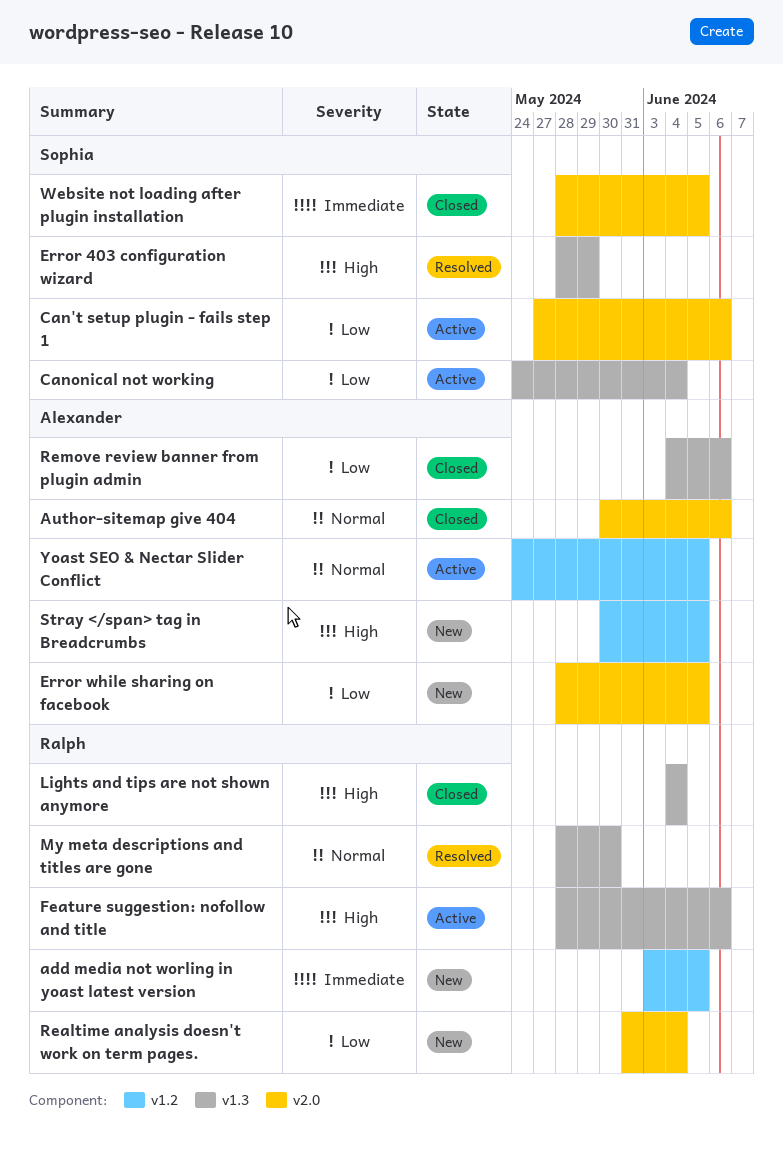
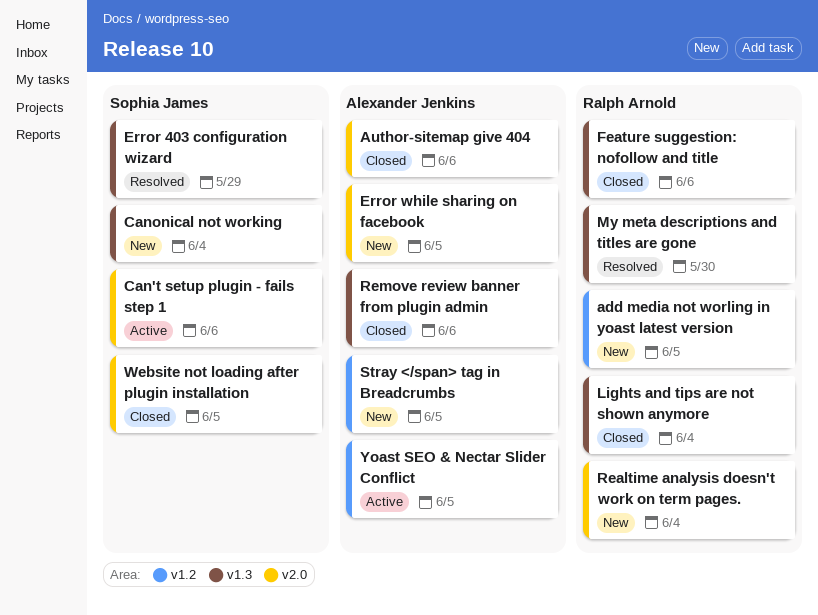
Canonical not working, status: Active -> New
Feature suggestion: nofollow and title, status: Active -> Closed

